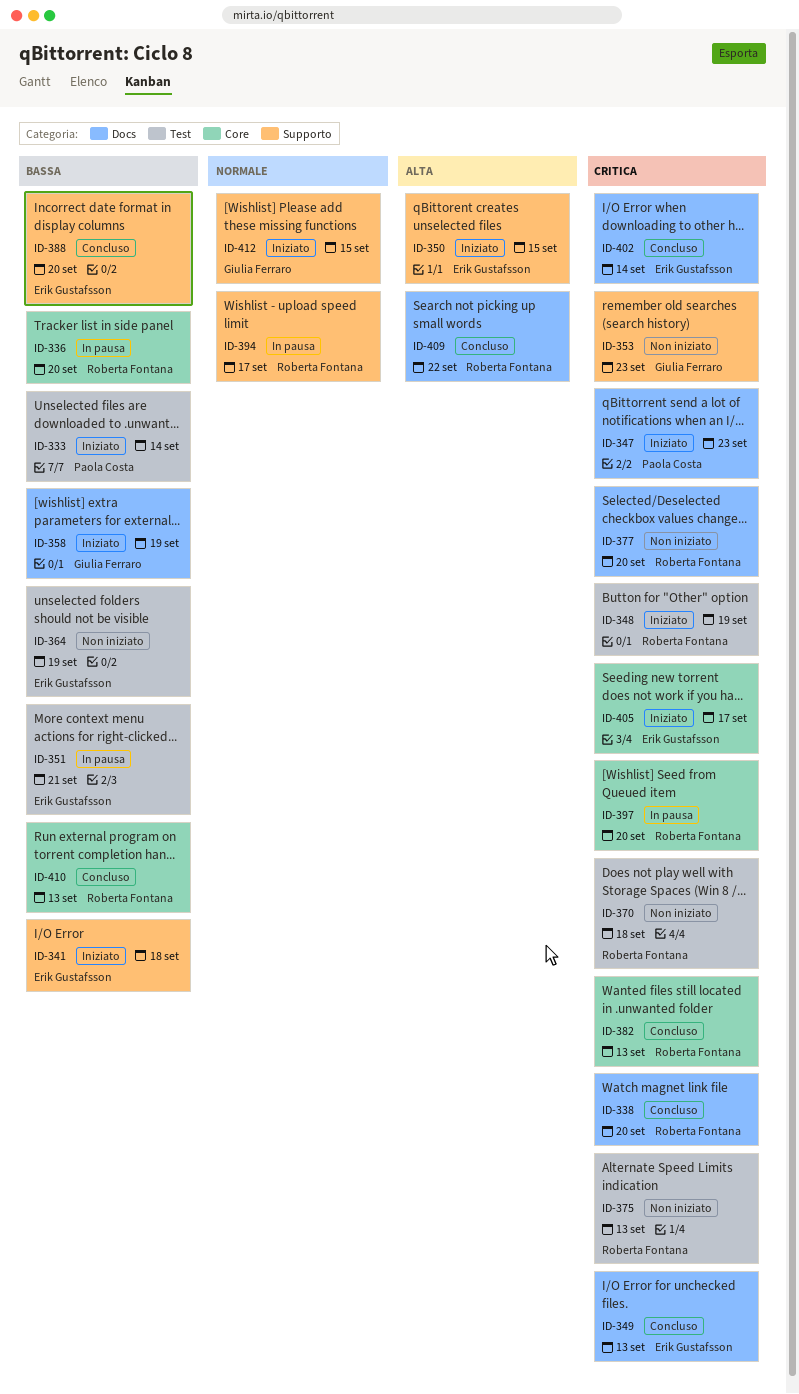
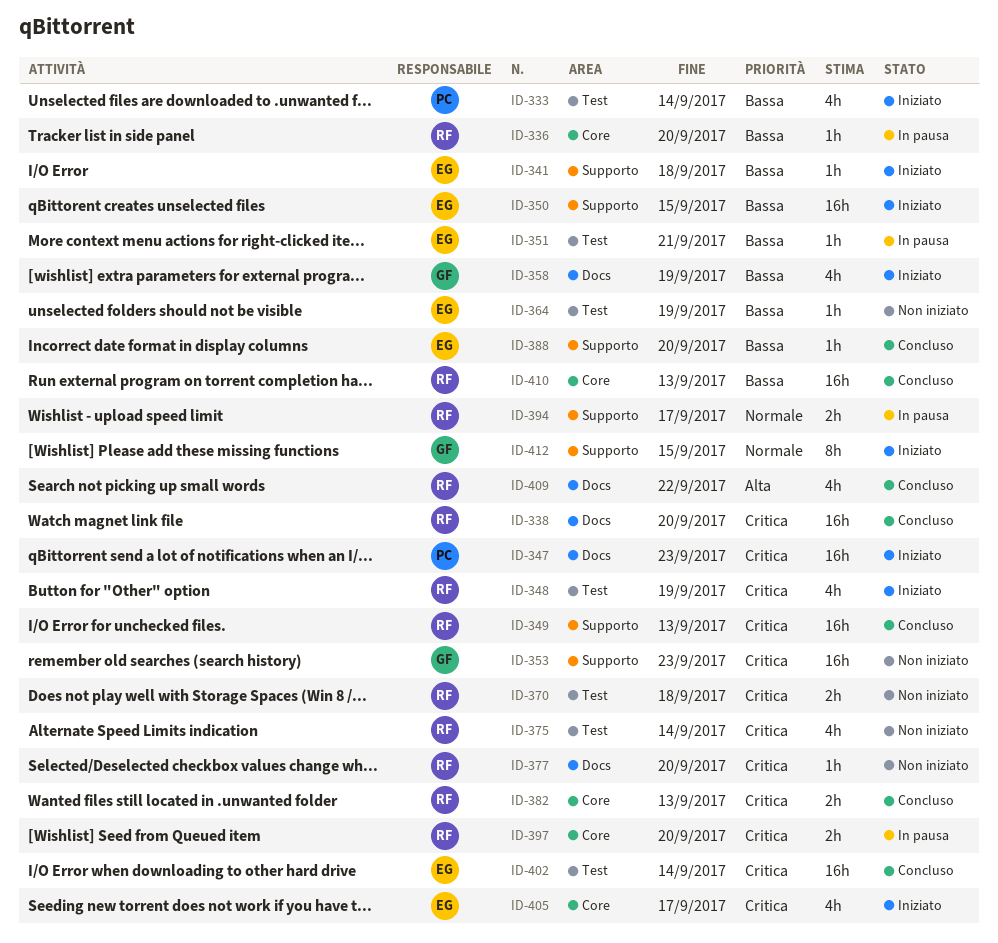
ID-349, owner: Erik Gustafsson -> Roberta Fontana
ID-349, label: Docs -> Supporto
ID-350, priority: Alta -> Bassa
ID-375, due: Sep 13 -> Sep 14
ID-402, label: Docs -> Test

